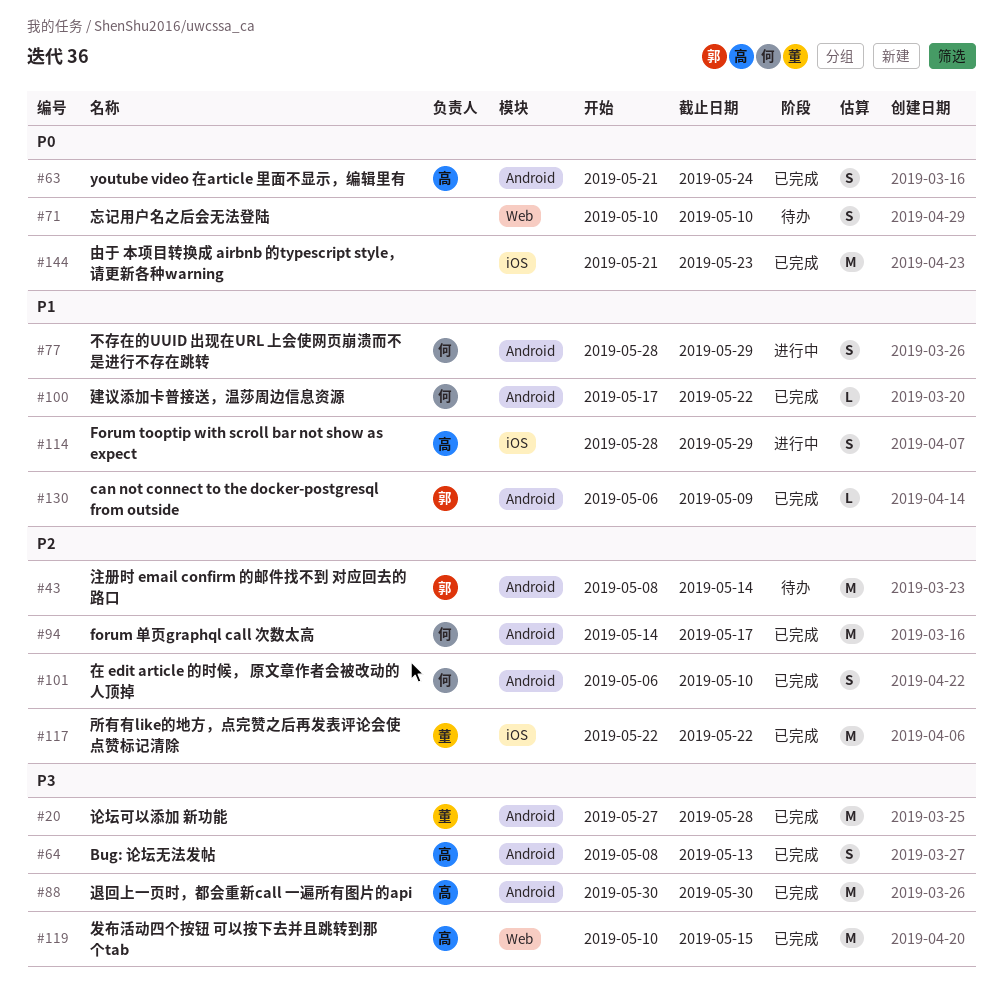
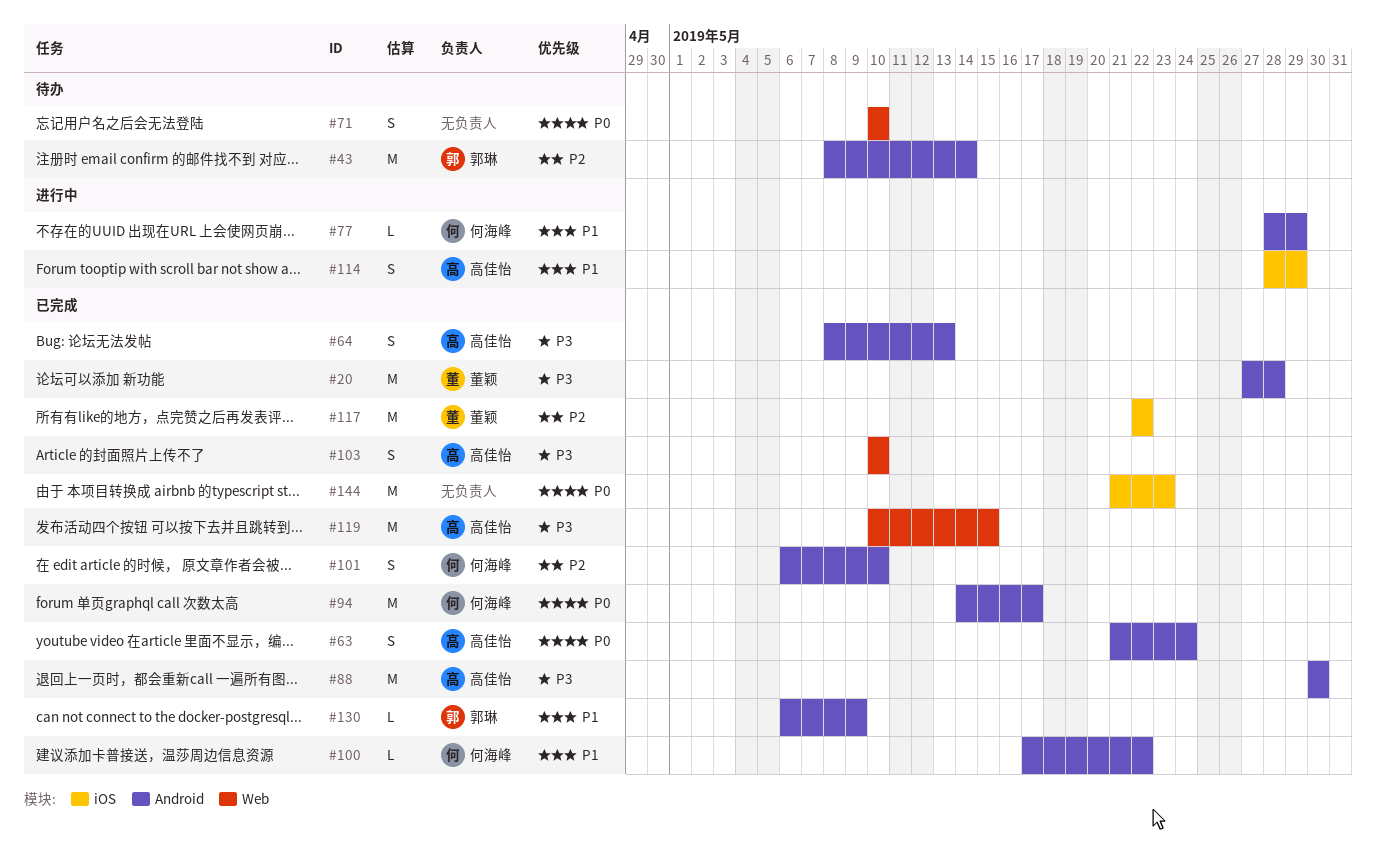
#77, estimate: S -> L
#94, priority: P2 -> P0
#103: none -> present

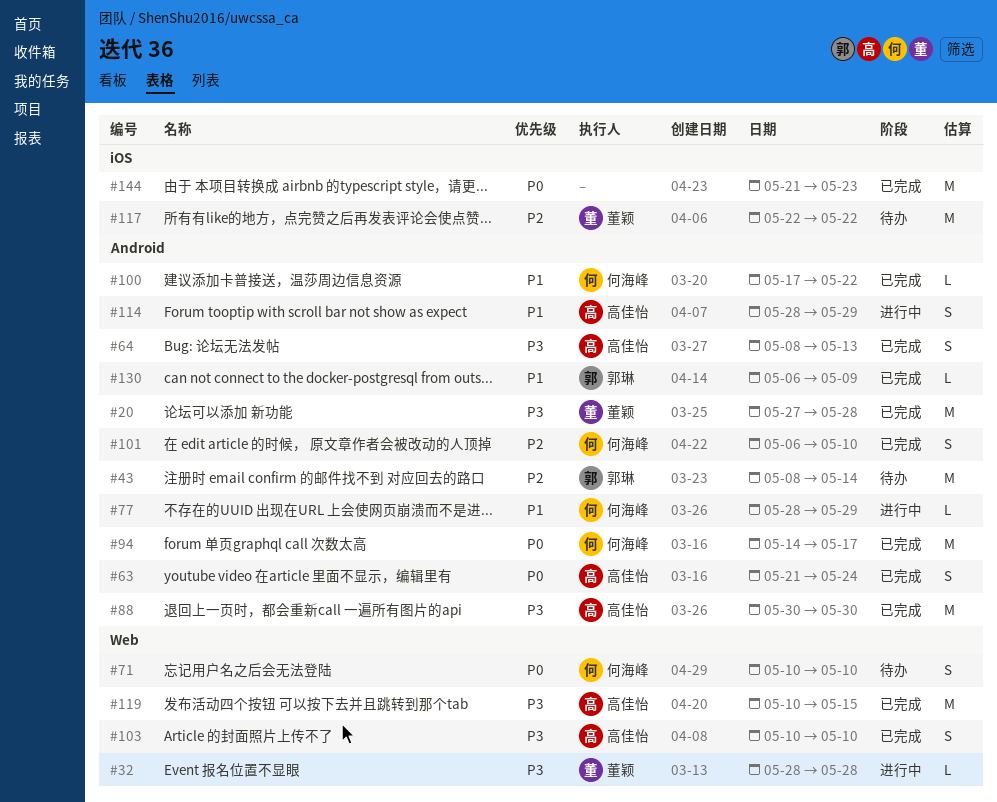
#32: none -> present
#71, owner: none -> 何海峰
#114, label: iOS -> Android
#117, status: 已完成 -> 待办

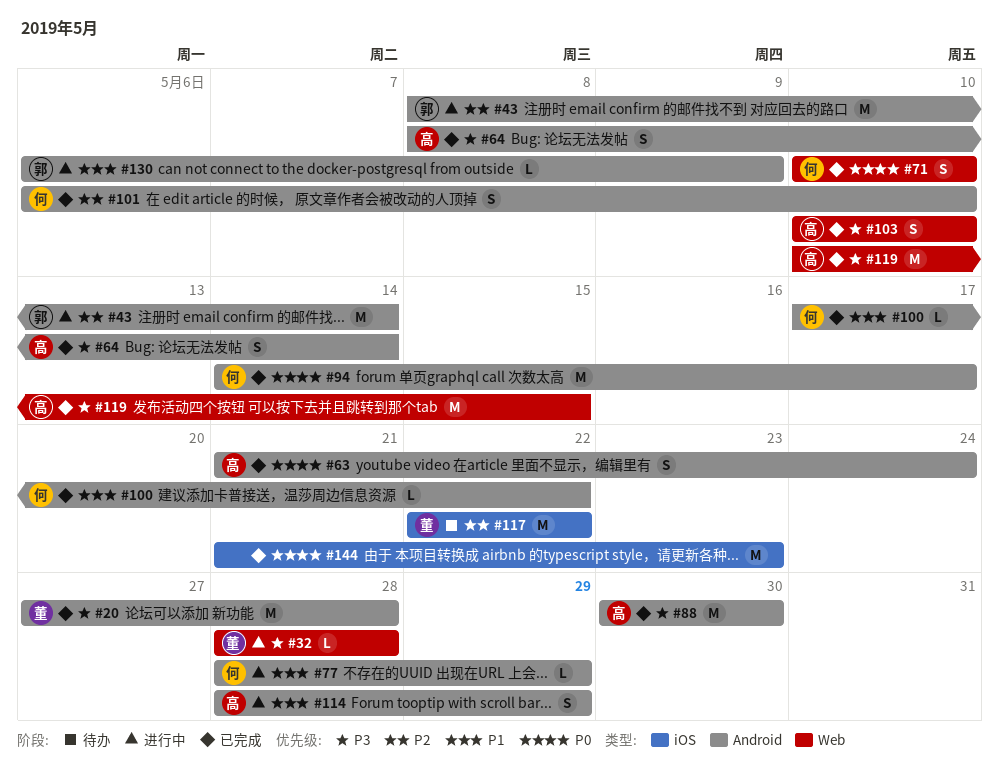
#43, status: 待办 -> 进行中
#64, due: May 13 -> May 14
#71, status: 待办 -> 已完成
#130, status: 已完成 -> 进行中

